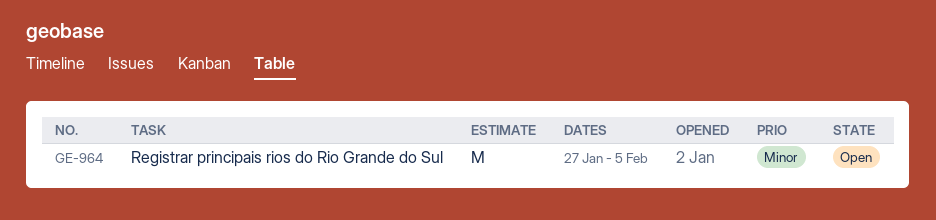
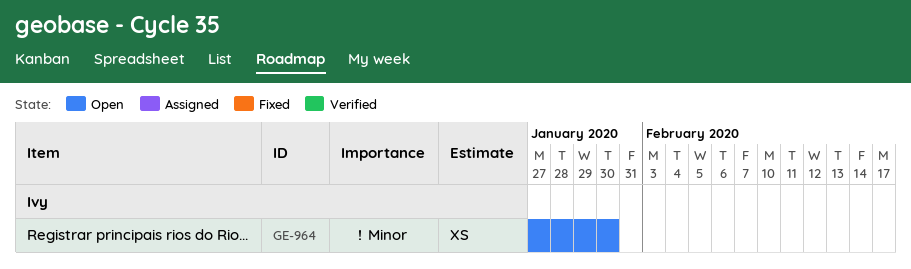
GE-964, estimate: M -> XS
GE-964, due: Feb 5 -> Jan 30

